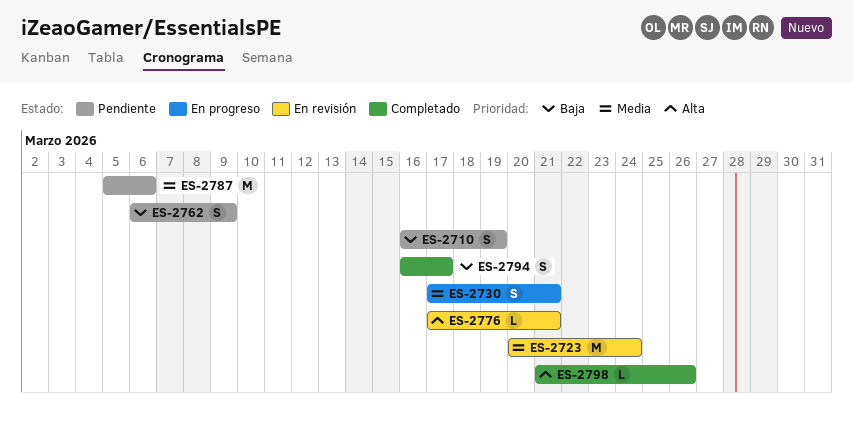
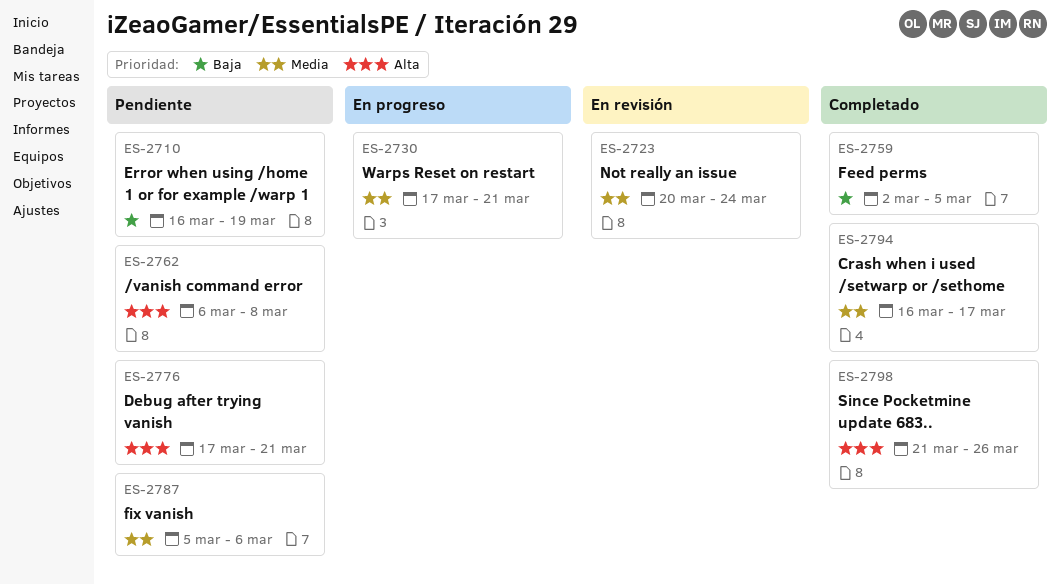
ES-2759: none -> present
ES-2762, priority: Baja -> Alta
ES-2762, due: Mar 9 -> Mar 8
ES-2776, status: En revisión -> Pendiente
ES-2794, priority: Baja -> Media

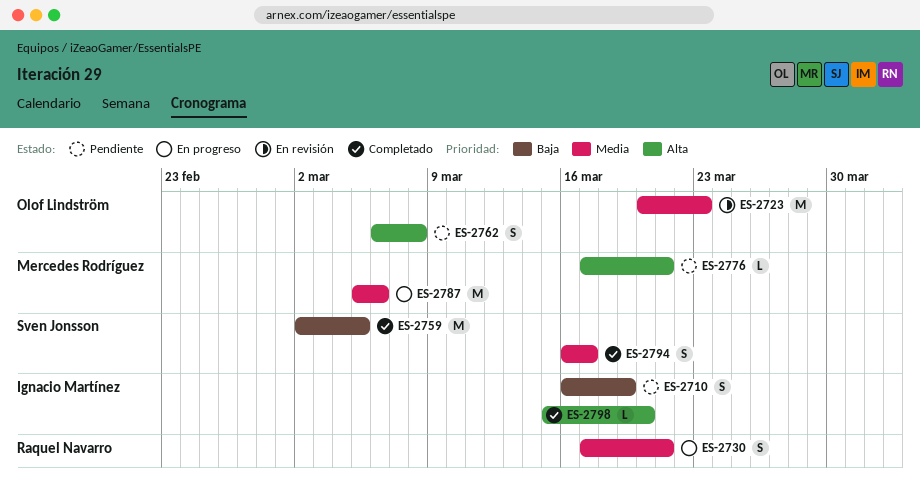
ES-2723, due: Mar 24 -> Mar 23
ES-2787, status: Pendiente -> En progreso
ES-2798, start: Mar 21 -> Mar 15
ES-2798, due: Mar 26 -> Mar 20

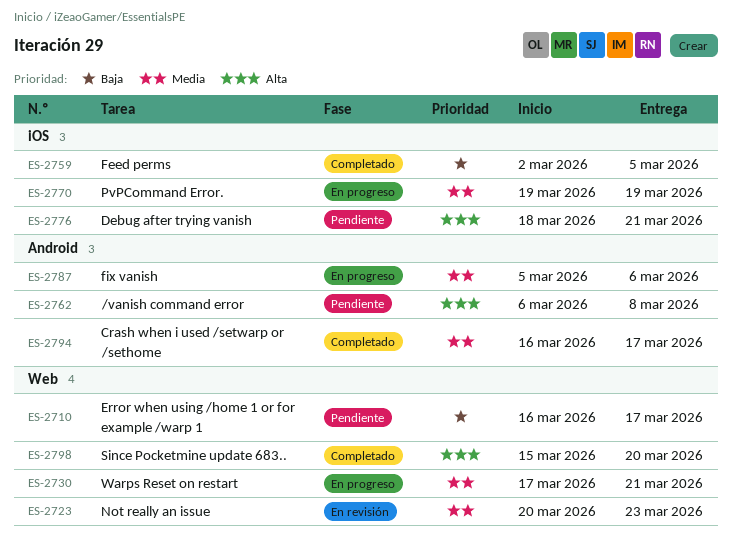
ES-2710, due: Mar 19 -> Mar 17
ES-2770: none -> present
ES-2776, start: Mar 17 -> Mar 18

